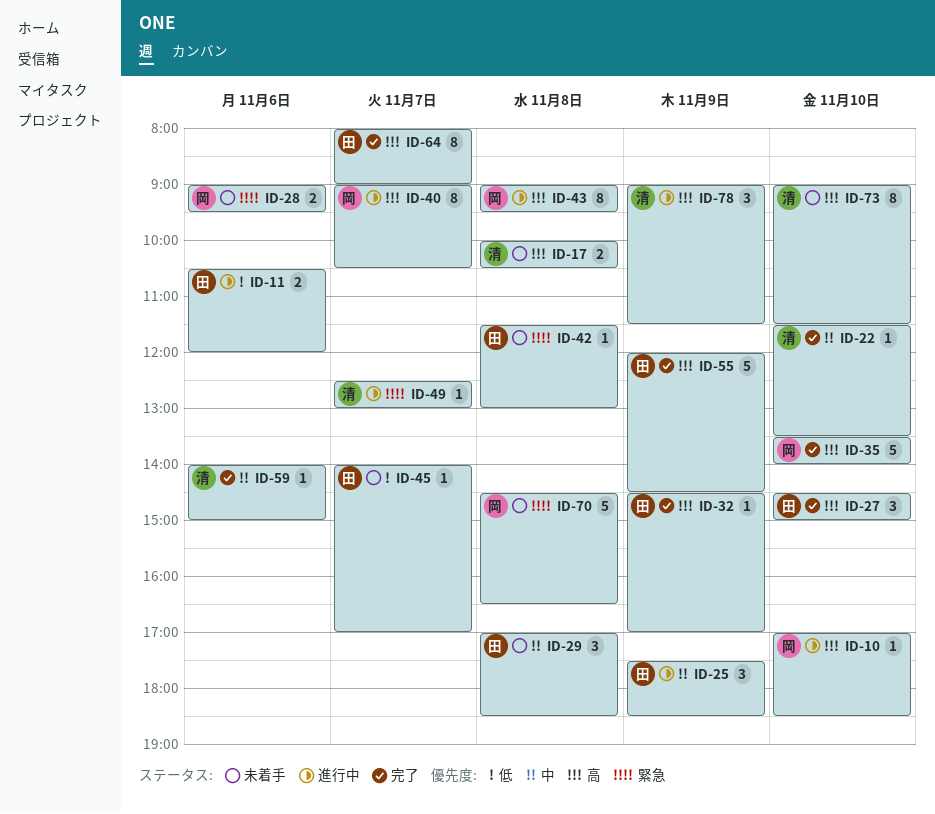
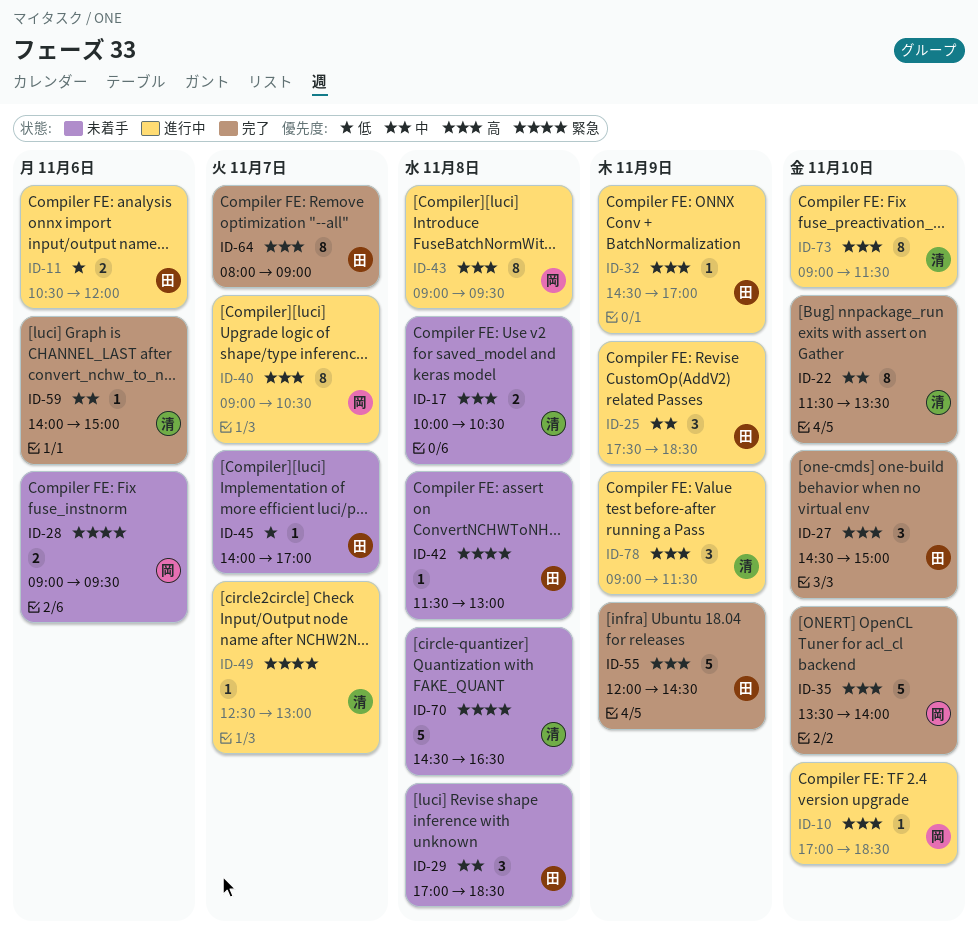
ID-22, estimate: 1 -> 8
ID-32, status: 完了 -> 進行中
ID-70, owner: 岡 -> 清
ID-73, status: 未着手 -> 進行中

